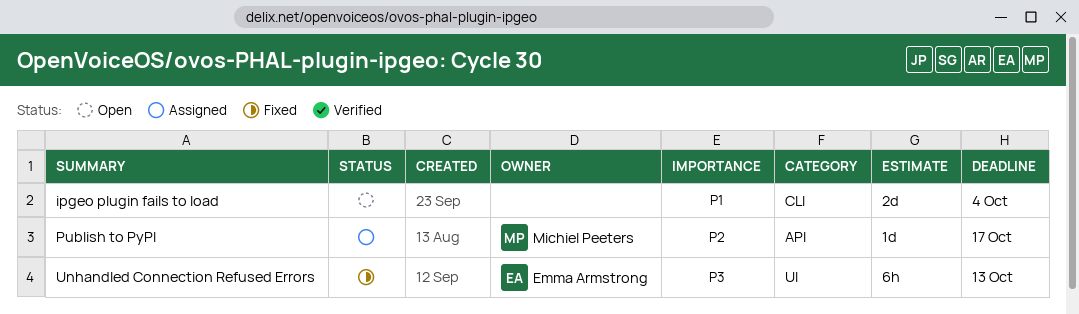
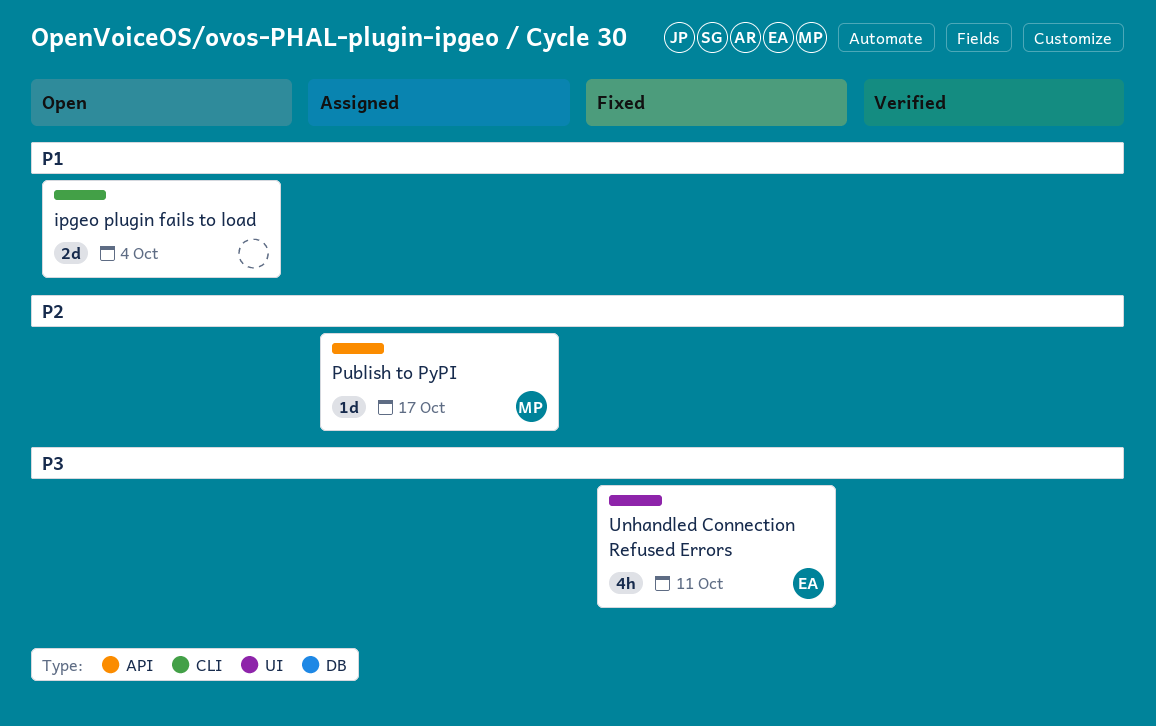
Unhandled Connection Refused Errors, estimate: 6h -> 4h
Unhandled Connection Refused Errors, due: Oct 13 -> Oct 11

